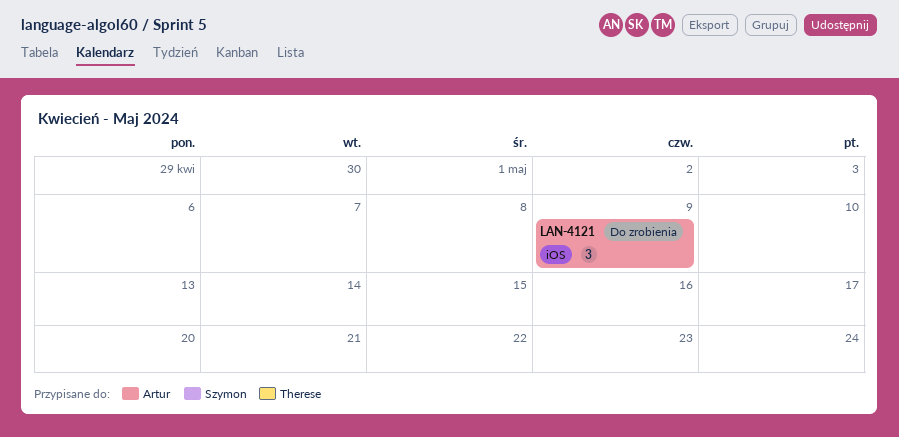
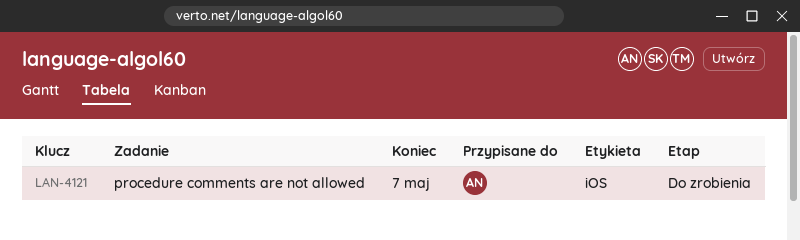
LAN-4121, due: May 9 -> May 7

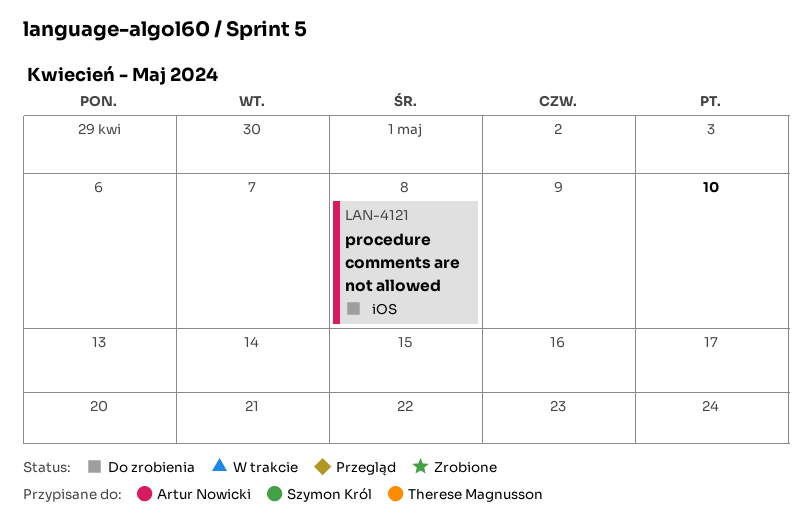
LAN-4121, due: May 7 -> May 8

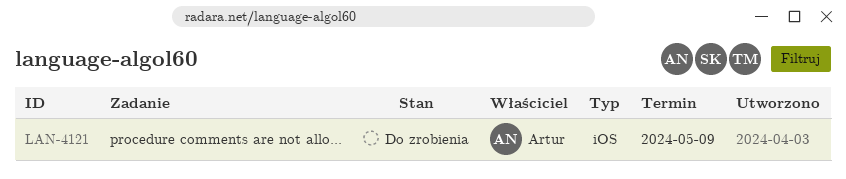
LAN-4121, due: May 8 -> May 9

